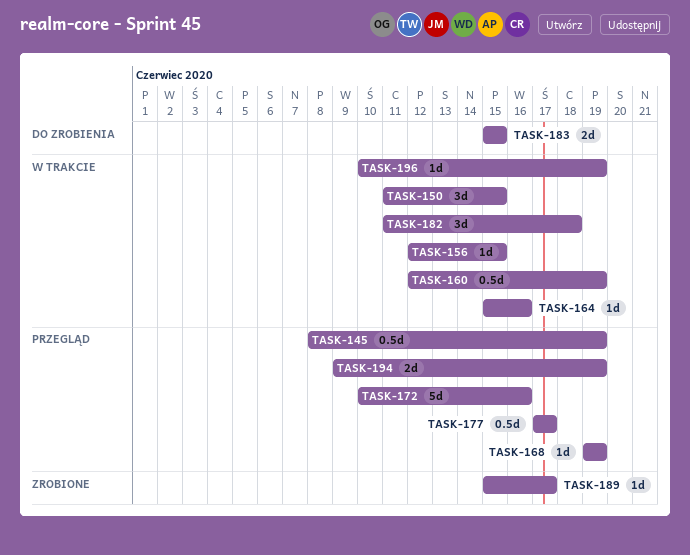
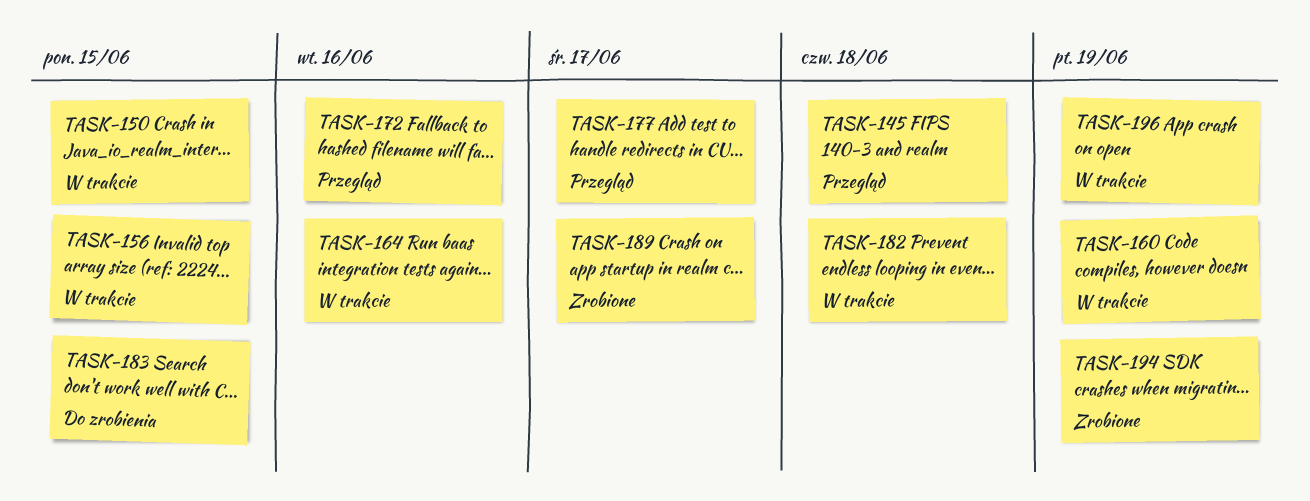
TASK-145, due: Jun 19 -> Jun 18
TASK-168: present -> none
TASK-194, status: Przegląd -> Zrobione

